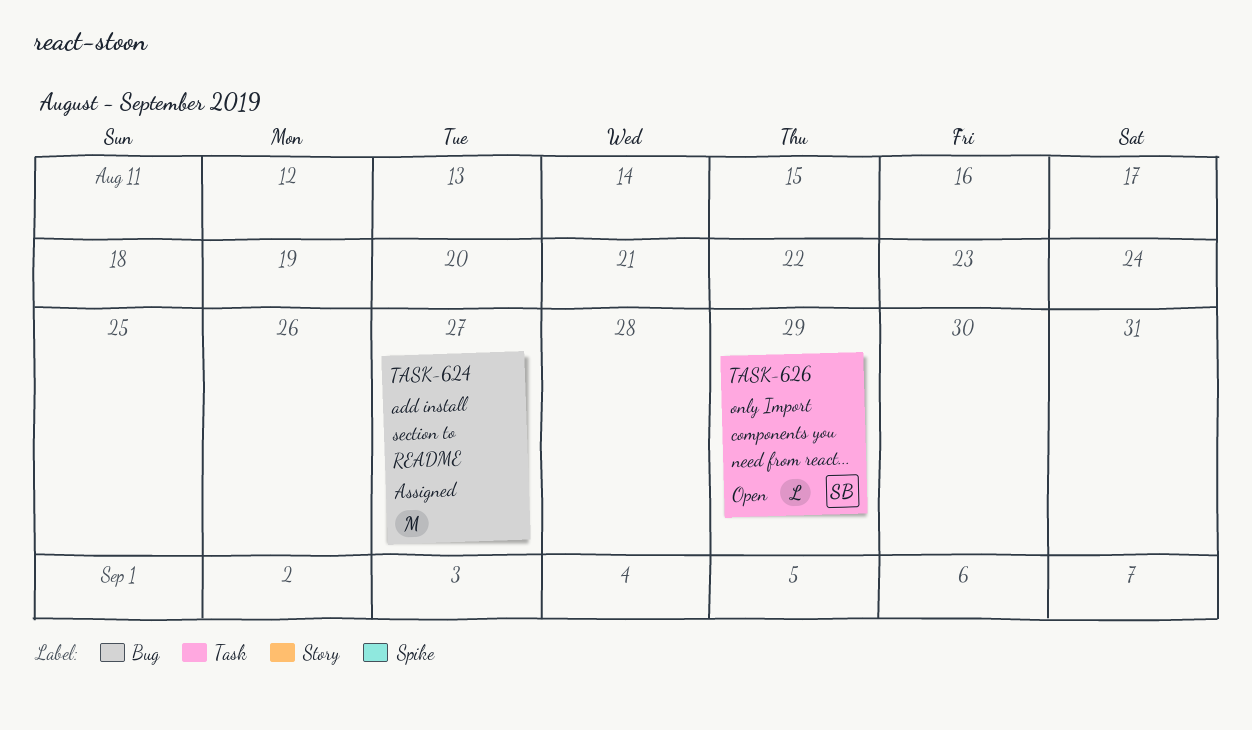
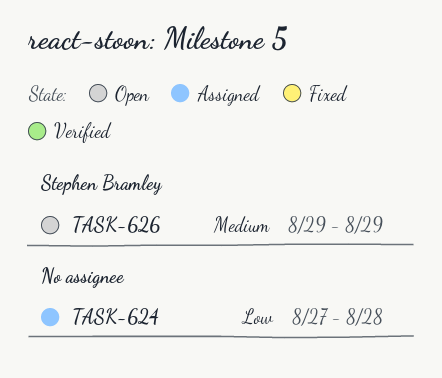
TASK-624, due: Aug 27 -> Aug 28

